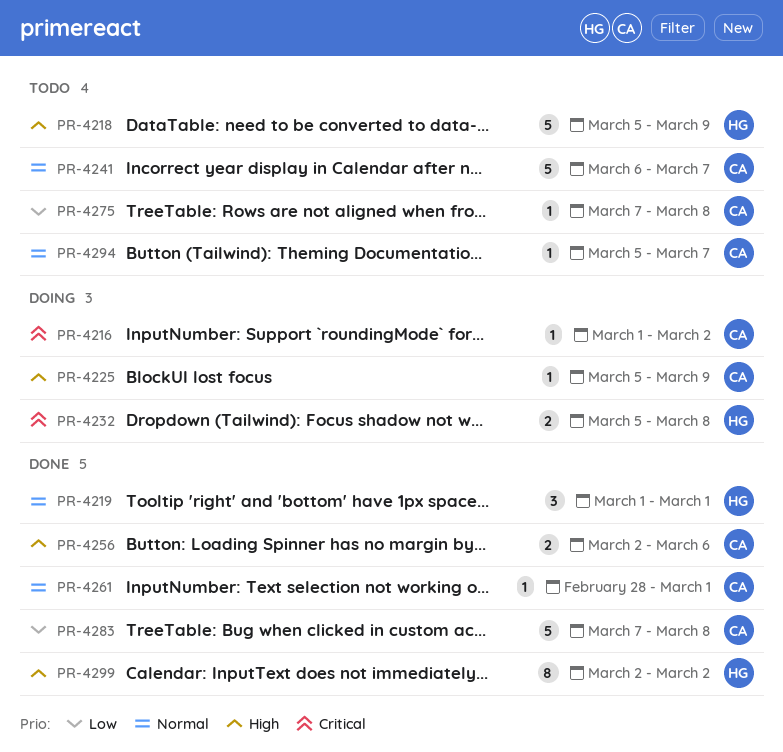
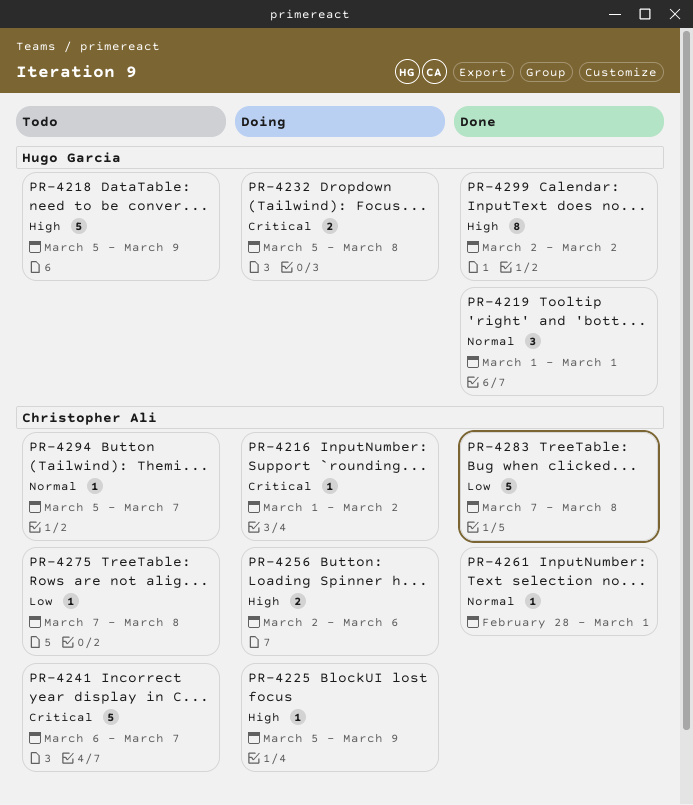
PR-4241, priority: Normal -> Critical
PR-4256, status: Done -> Doing

